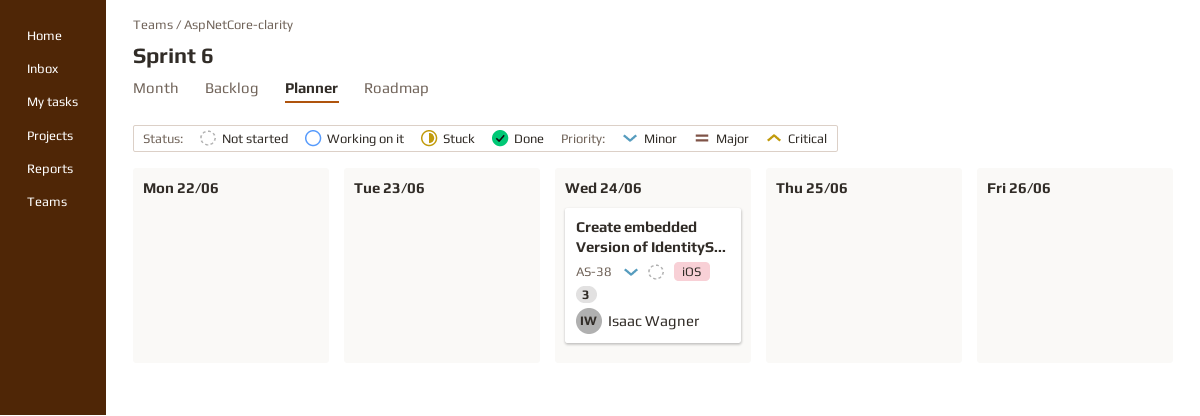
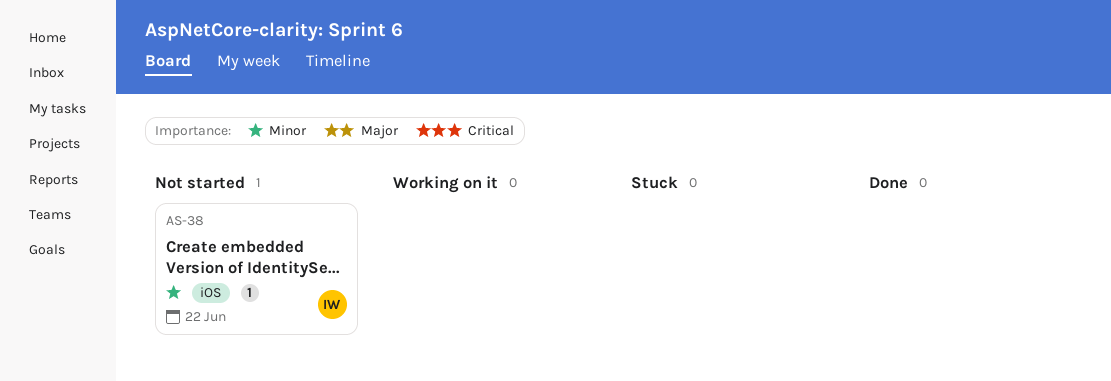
AS-38, estimate: 3 -> 1
AS-38, due: Jun 24 -> Jun 22

